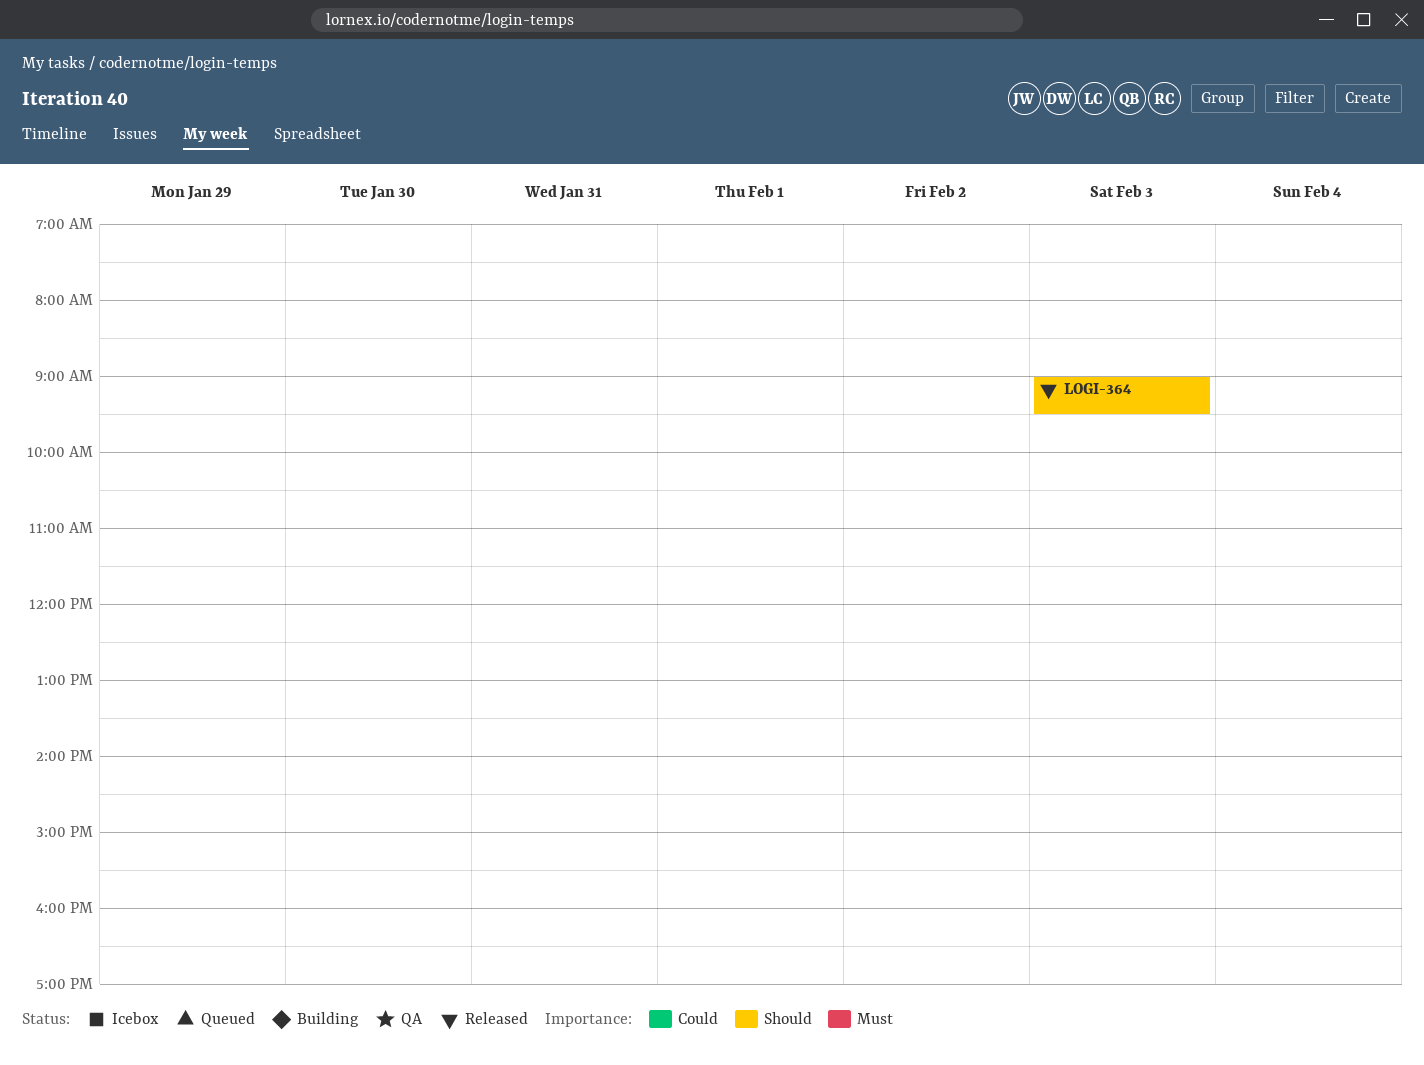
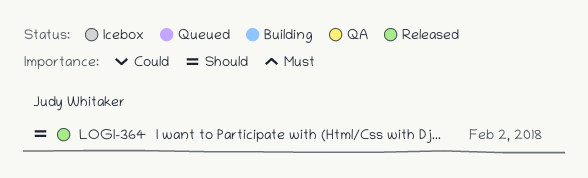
LOGI-364, day: Feb 3 -> Feb 2

